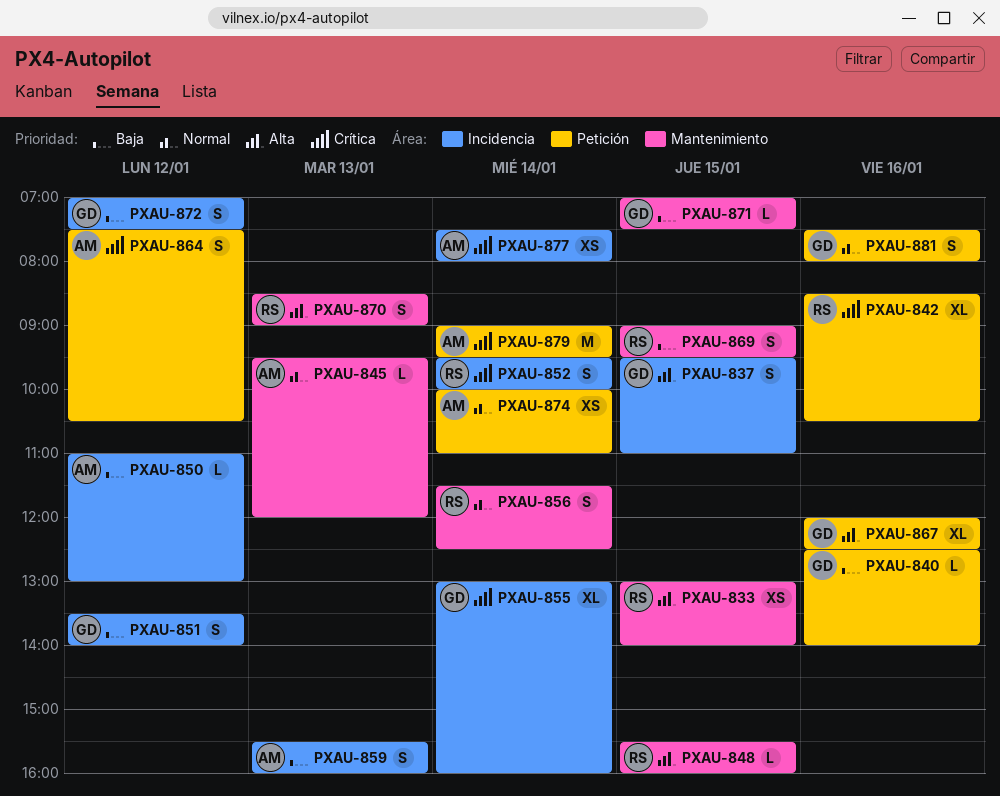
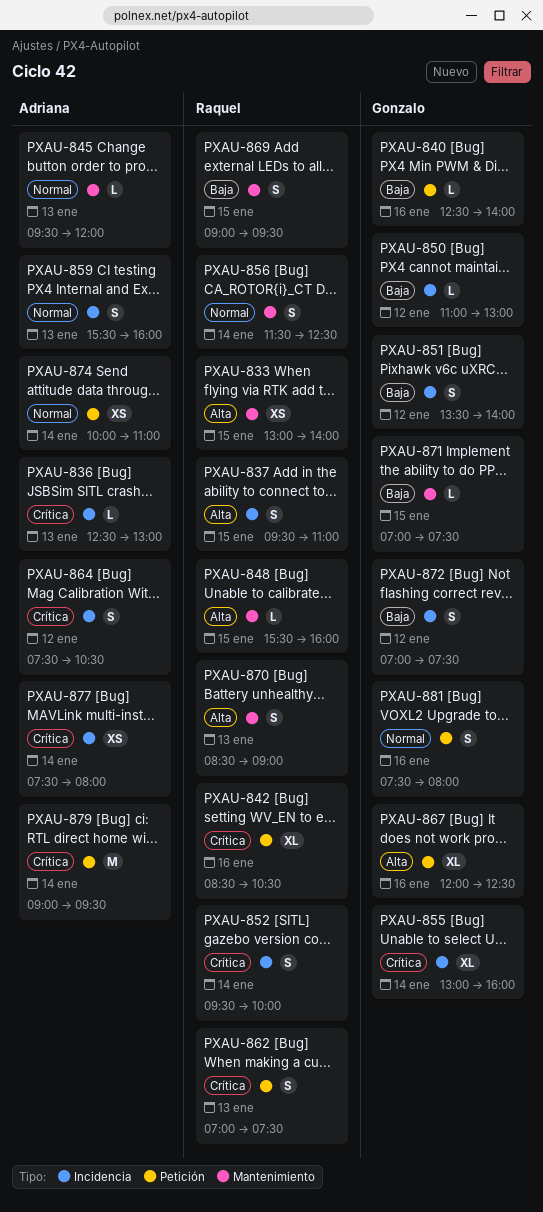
PXAU-836: none -> present
PXAU-837, owner: Gonzalo -> Raquel
PXAU-850, owner: Adriana -> Gonzalo
PXAU-859, priority: Baja -> Normal
PXAU-862: none -> present
PXAU-864, label: Petición -> Incidencia

